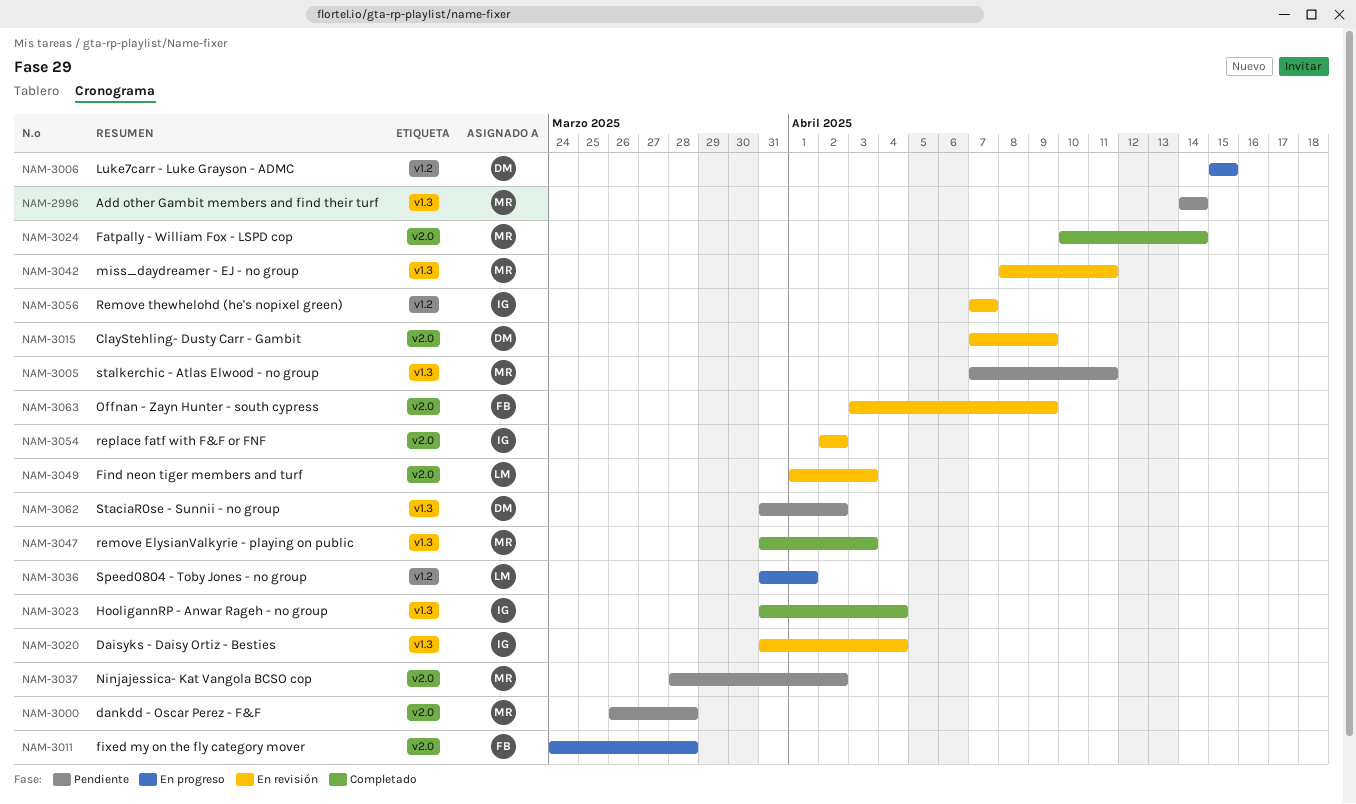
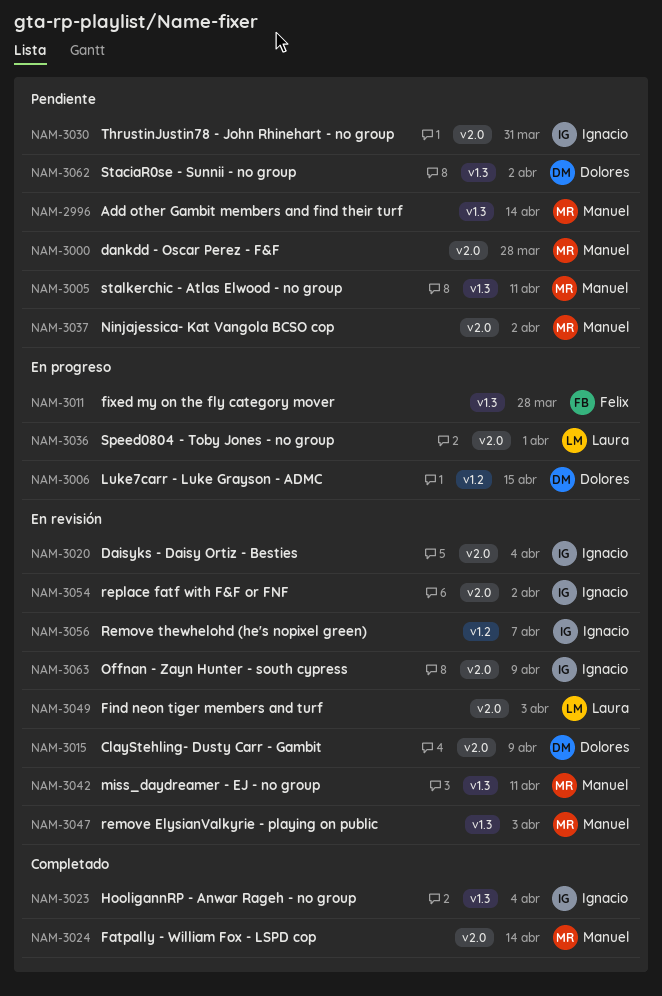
NAM-3011, label: v2.0 -> v1.3
NAM-3020, label: v1.3 -> v2.0
NAM-3030: none -> present
NAM-3036, label: v1.2 -> v2.0
NAM-3047, status: Completado -> En revisión
NAM-3063, owner: Felix -> Ignacio

